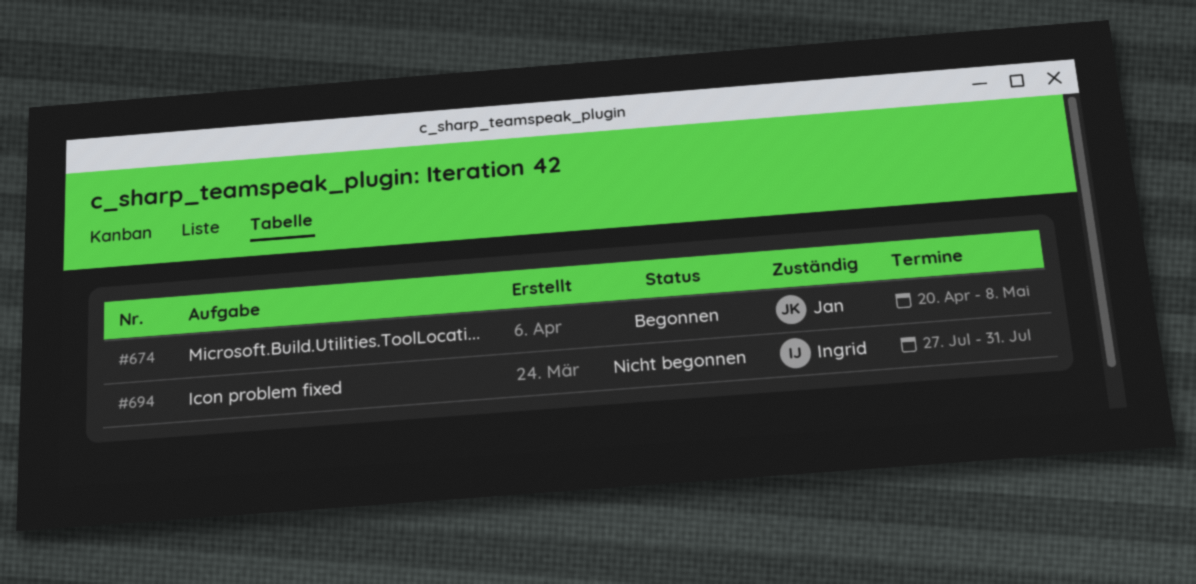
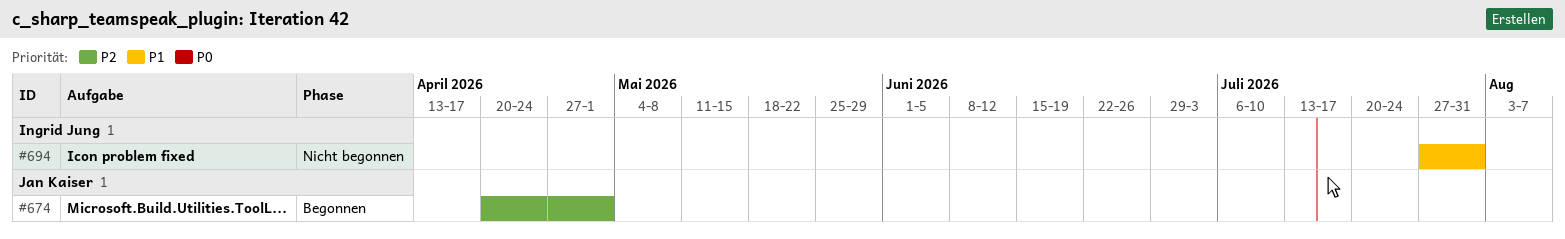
#674, due: May 8 -> May 1

